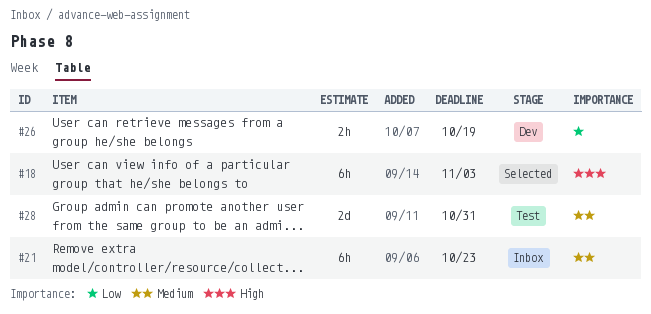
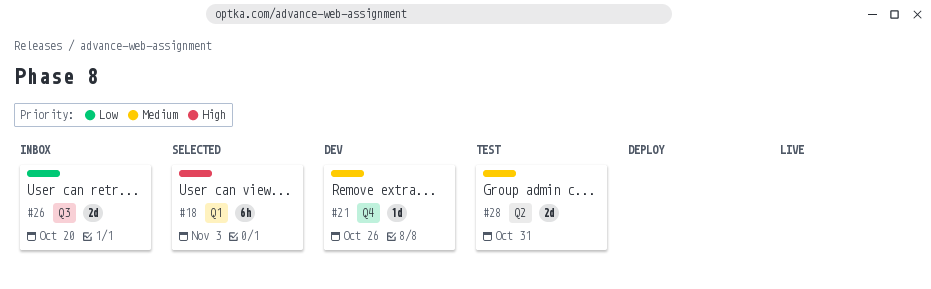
#21, status: Inbox -> Dev
#21, estimate: 6h -> 1d
#21, due: Oct 23 -> Oct 26
#26, status: Dev -> Inbox
#26, estimate: 2h -> 2d
#26, due: Oct 19 -> Oct 20

